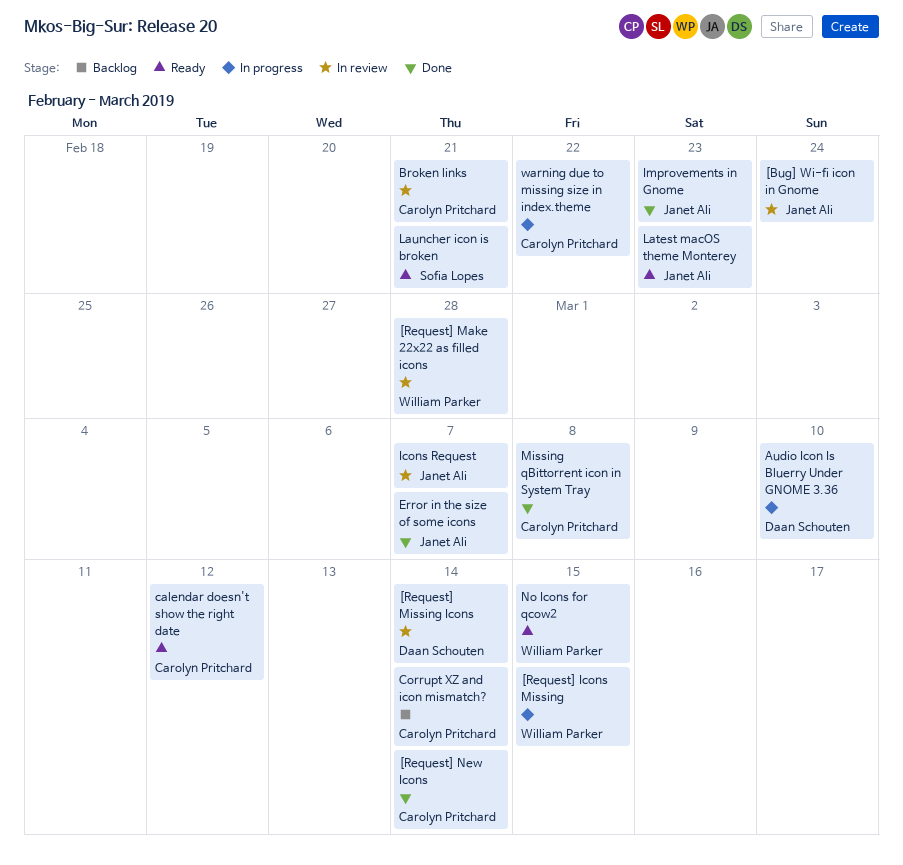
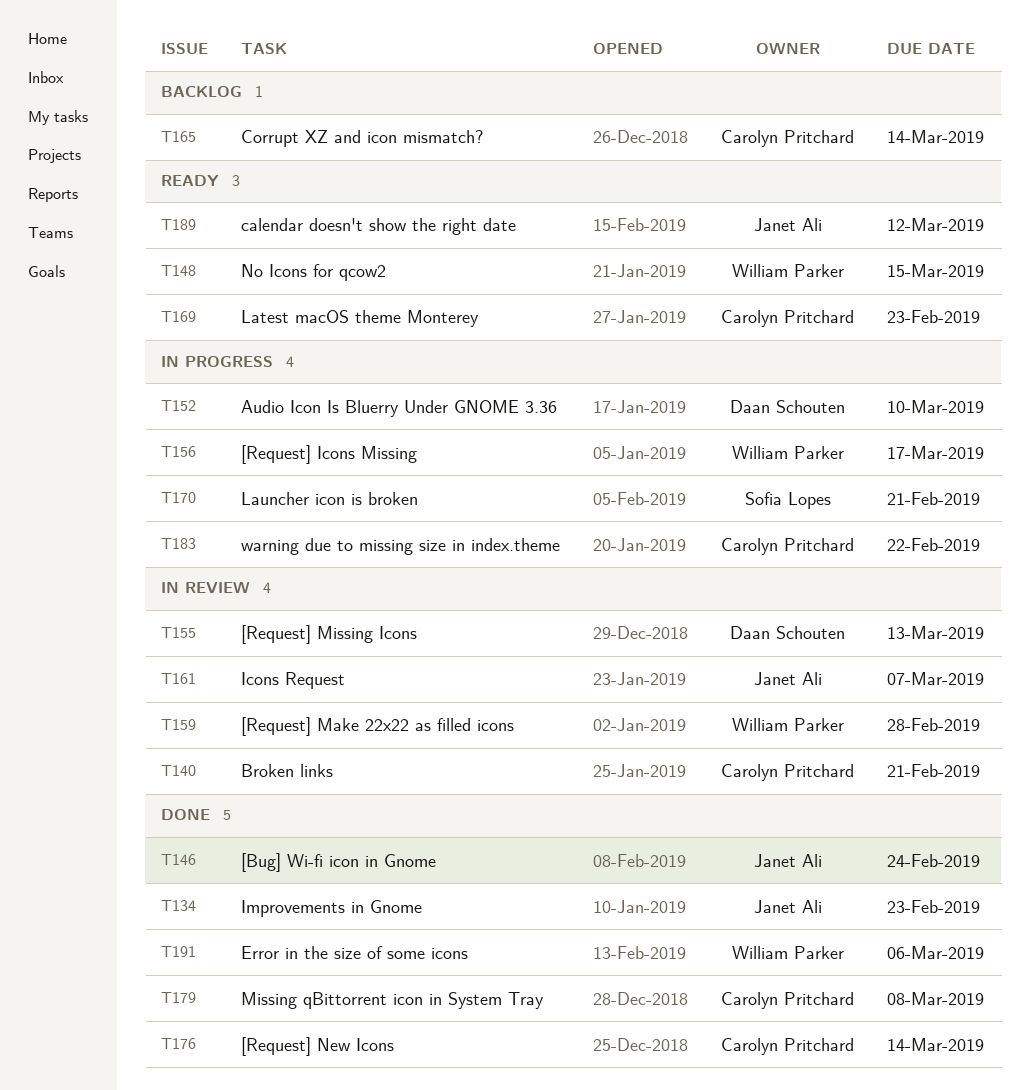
[Bug] Wi-fi icon in Gnome, status: In review -> Done
[Request] Icons Missing, due: Mar 15 -> Mar 17
[Request] Missing Icons, due: Mar 14 -> Mar 13
calendar doesn't show the right date, owner: Carolyn Pritchard -> Janet Ali
Error in the size of some icons, owner: Janet Ali -> William Parker
Error in the size of some icons, due: Mar 7 -> Mar 6
Latest macOS theme Monterey, owner: Janet Ali -> Carolyn Pritchard
Launcher icon is broken, status: Ready -> In progress

